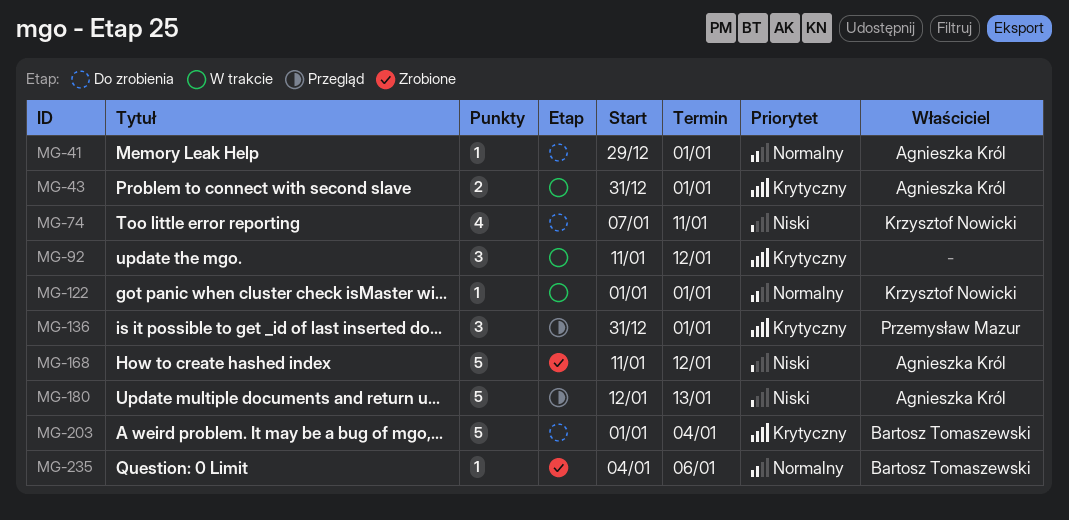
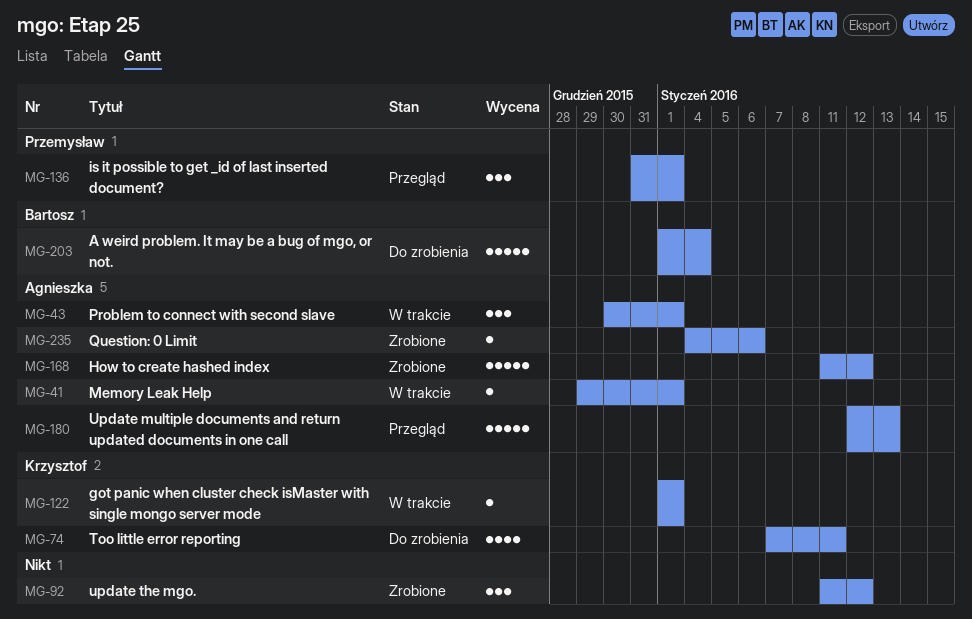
MG-41, status: Do zrobienia -> W trakcie
MG-43, estimate: 2 -> 3
MG-43, start: Dec 31 -> Dec 30
MG-92, status: W trakcie -> Zrobione
MG-235, owner: Bartosz Tomaszewski -> Agnieszka Król

